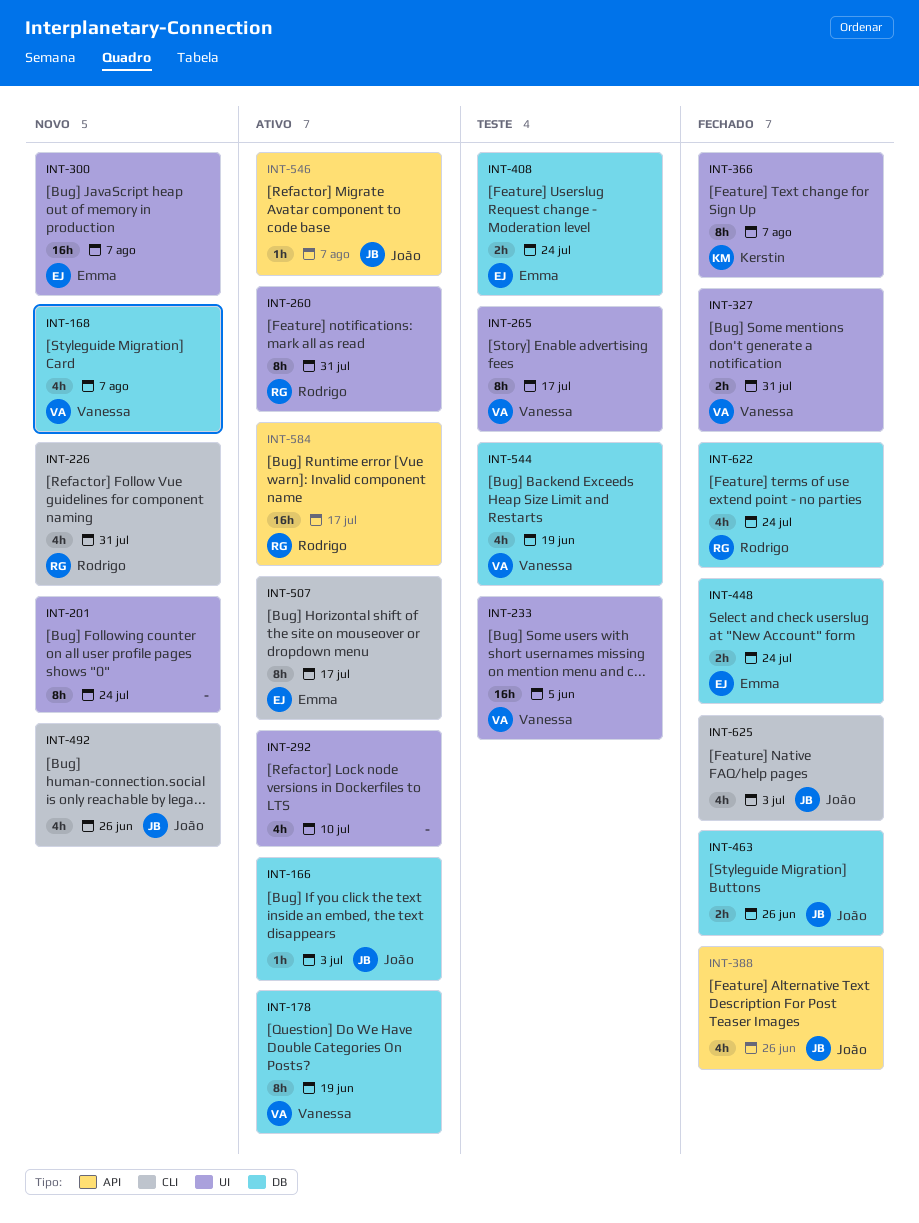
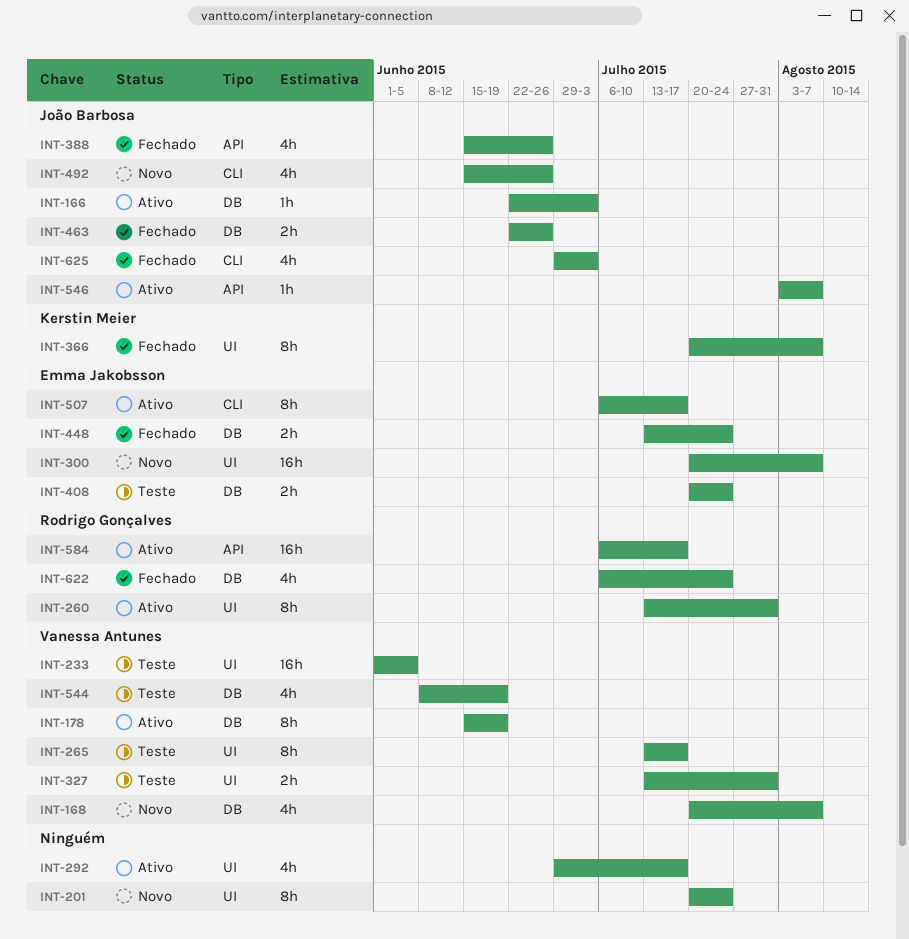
INT-226: present -> none
INT-292, due: Jul 10 -> Jul 17
INT-327, status: Fechado -> Teste

